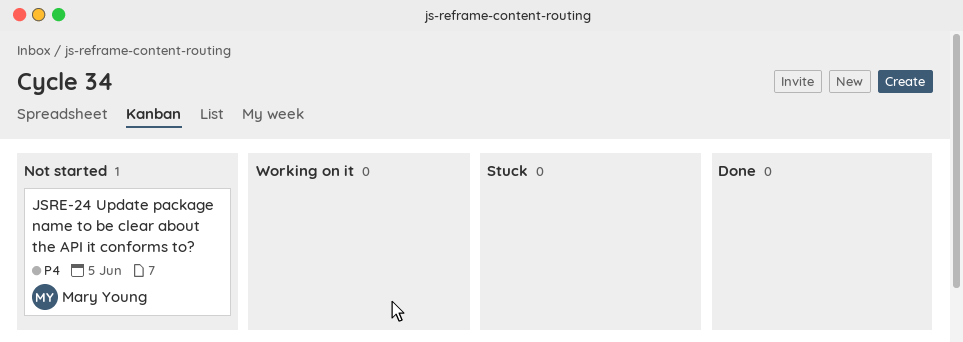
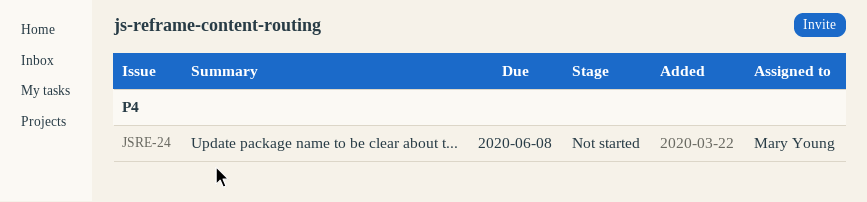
JSRE-24, due: Jun 5 -> Jun 8

